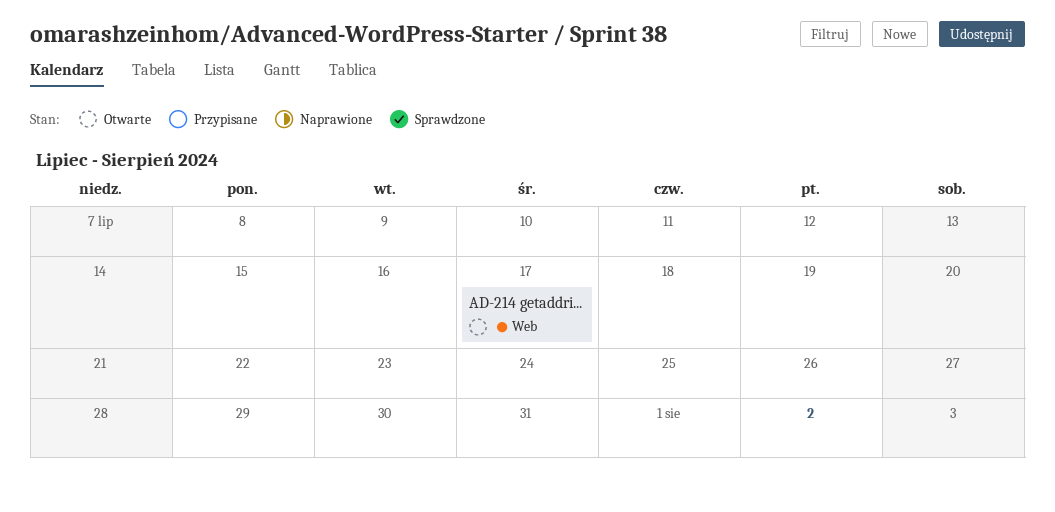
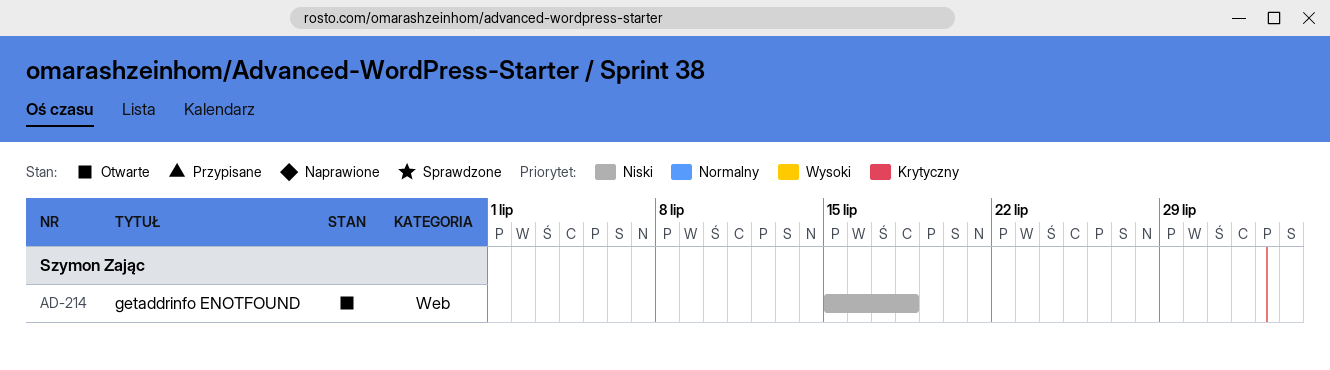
AD-214, due: Jul 17 -> Jul 18

